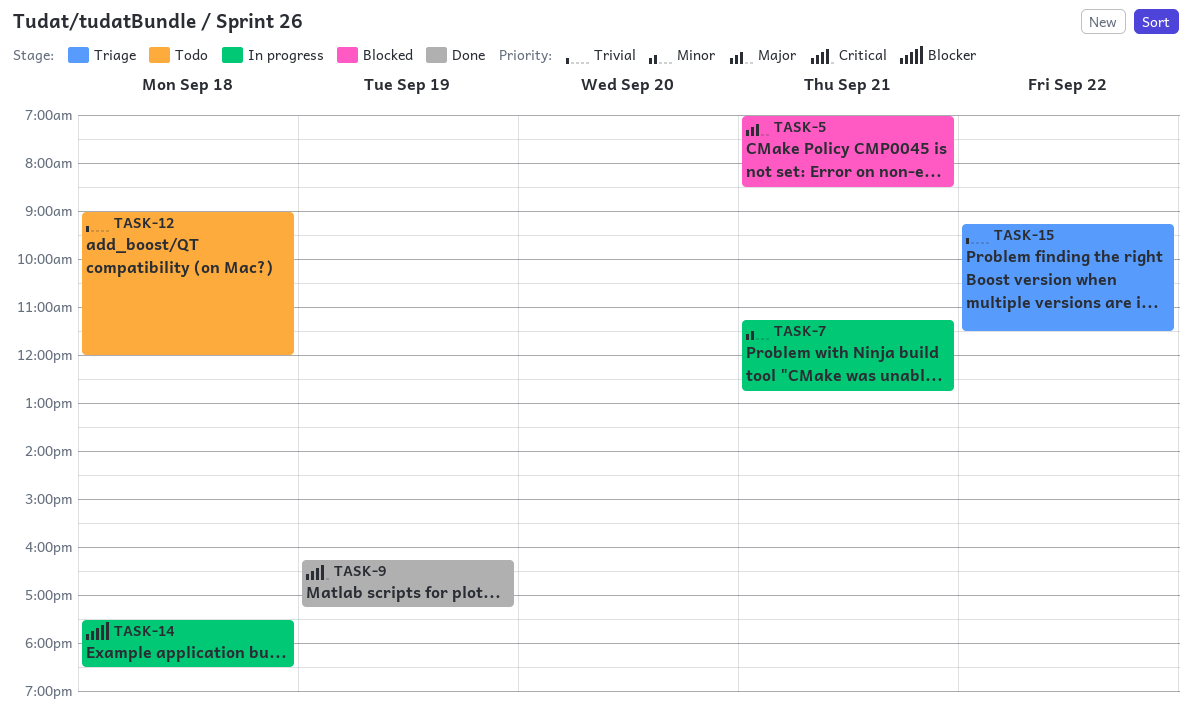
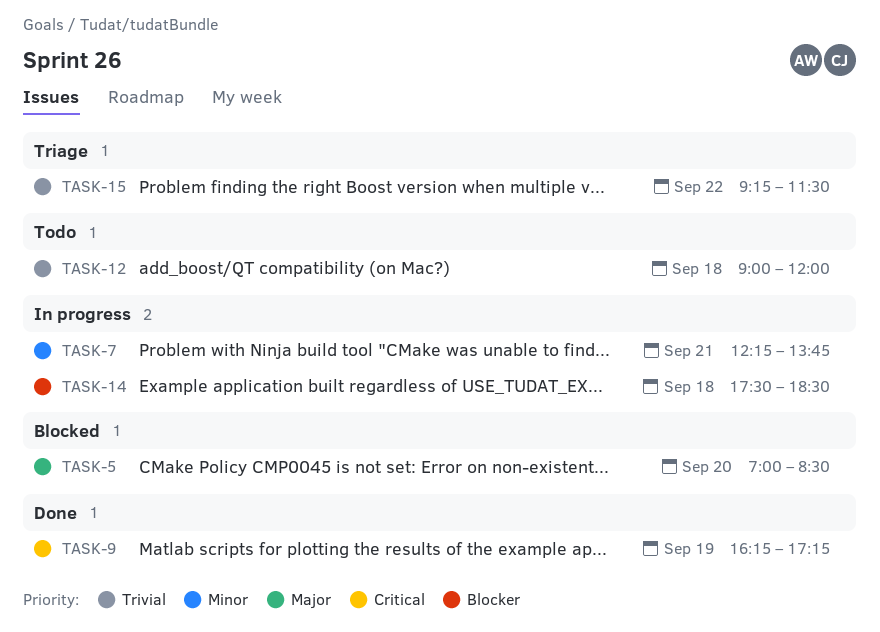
TASK-5, day: Sep 21 -> Sep 20
TASK-7, begins: 11:15 -> 12:15
TASK-7, ends: 12:45 -> 13:45

